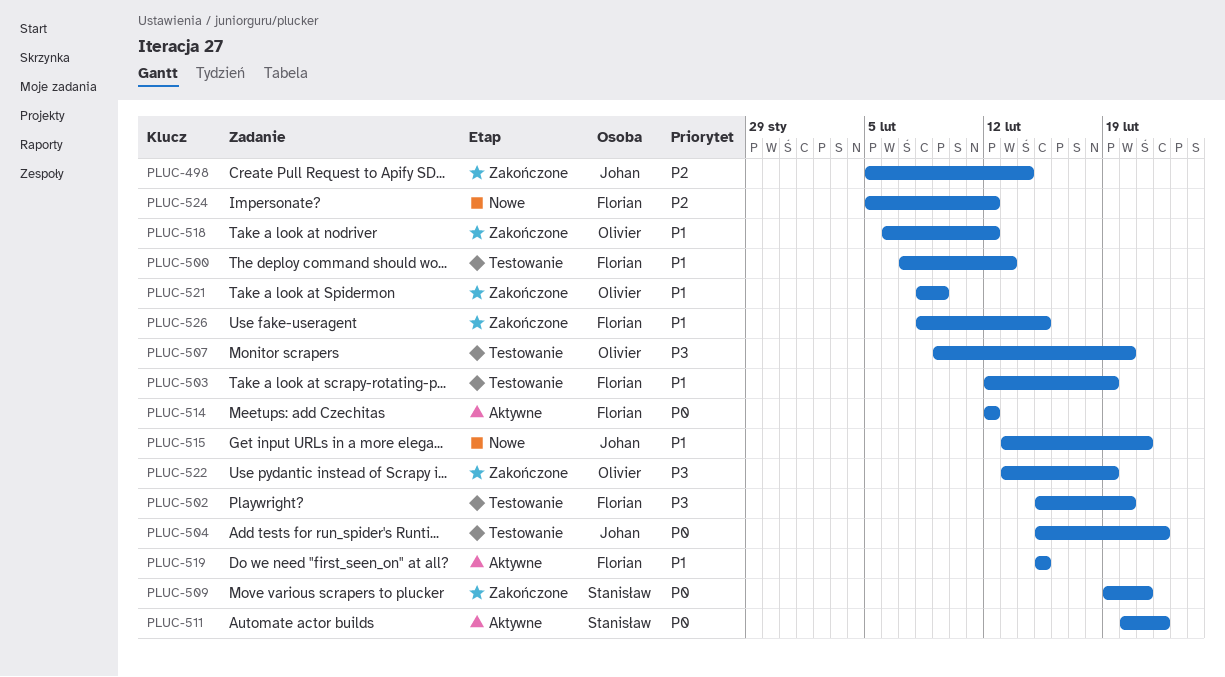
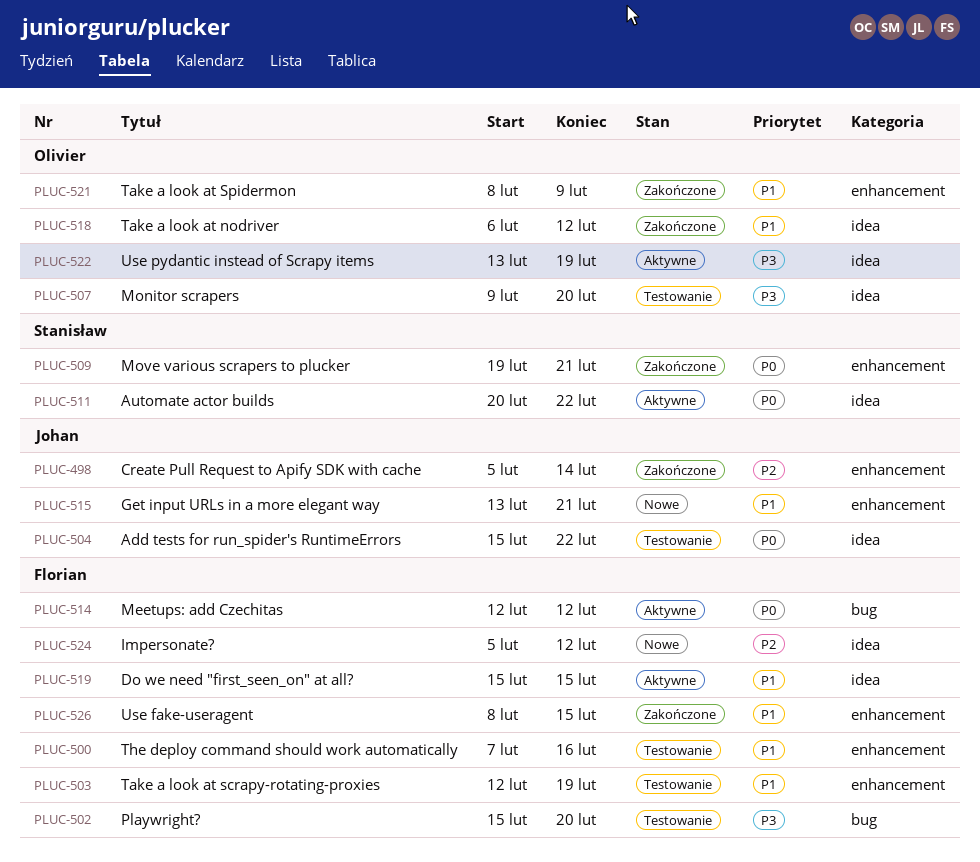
PLUC-500, due: Feb 13 -> Feb 16
PLUC-522, status: Zakończone -> Aktywne

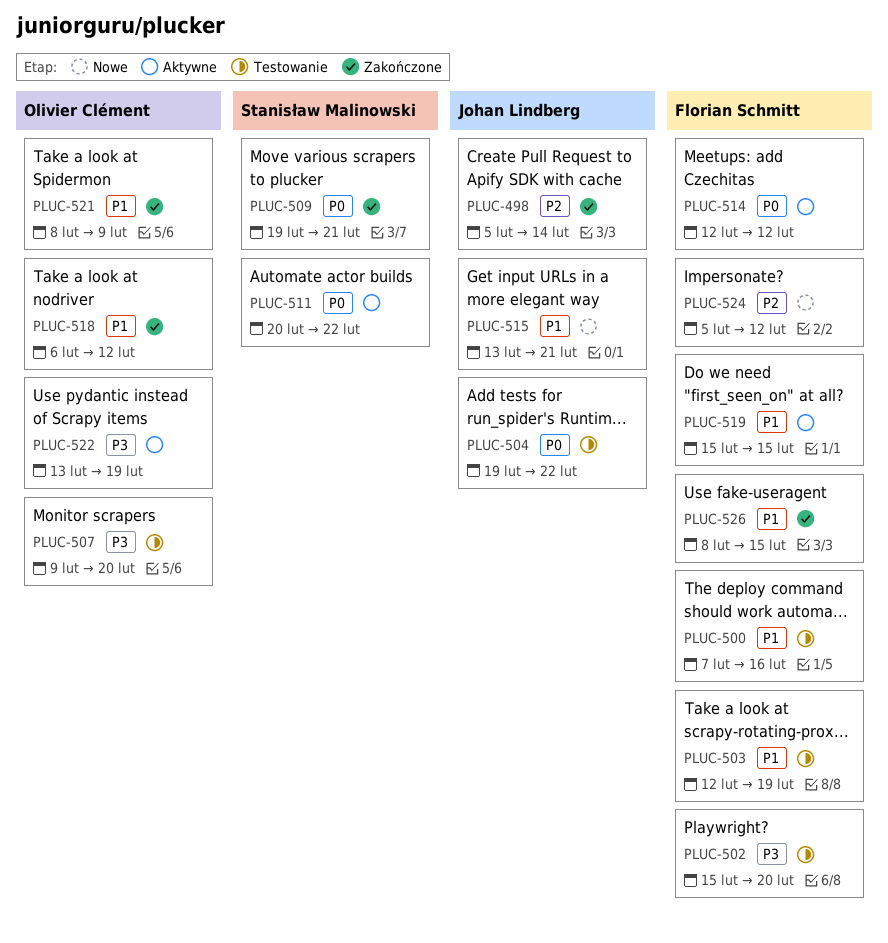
PLUC-504, start: Feb 15 -> Feb 19

